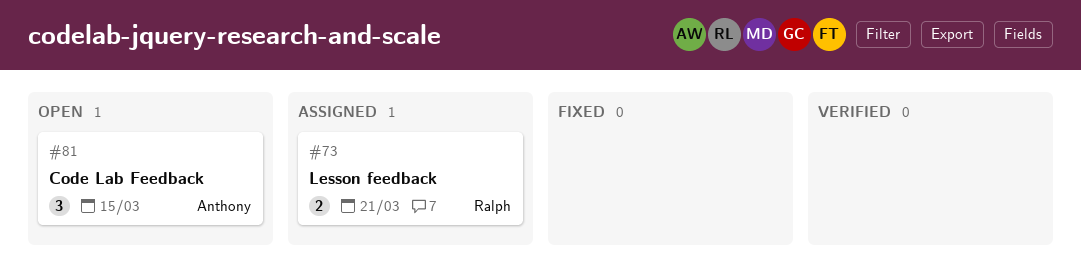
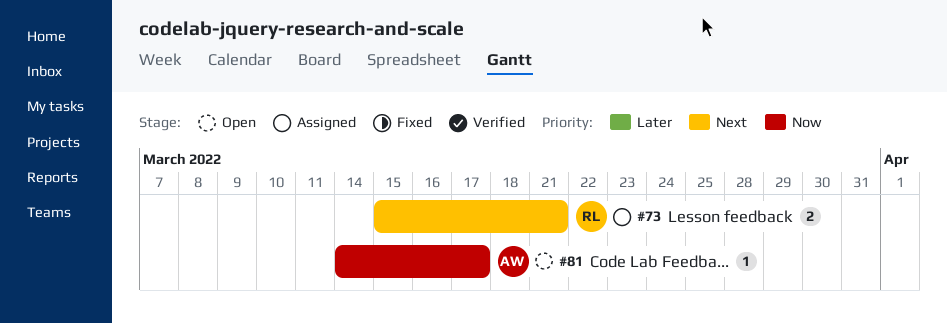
#81, estimate: 3 -> 1
#81, due: Mar 15 -> Mar 17

